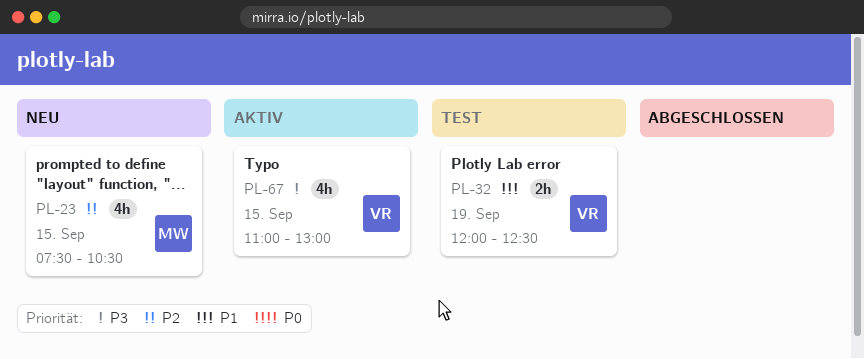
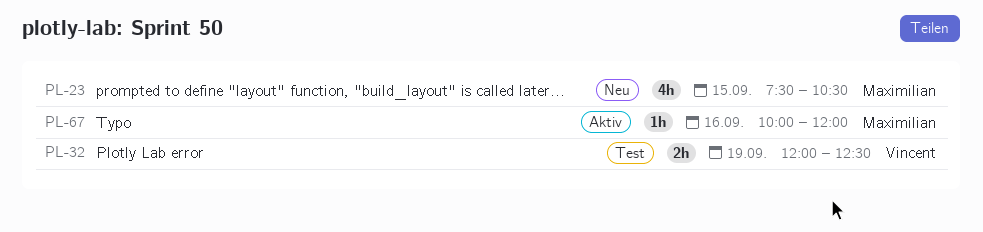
PL-67, owner: Vincent -> Maximilian
PL-67, estimate: 4h -> 1h
PL-67, day: Sep 15 -> Sep 16
PL-67, begins: 11:00 -> 10:00
PL-67, ends: 13:00 -> 12:00

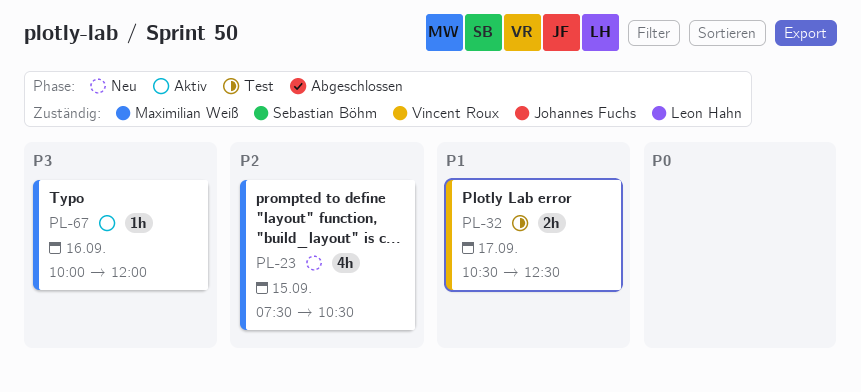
PL-32, day: Sep 19 -> Sep 17
PL-32, begins: 12:00 -> 10:30

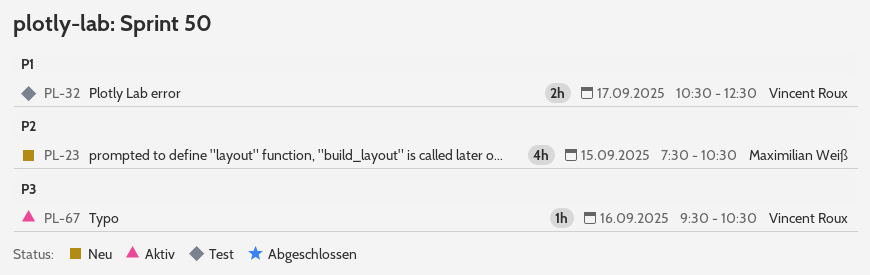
PL-67, owner: Maximilian Weiß -> Vincent Roux
PL-67, begins: 10:00 -> 09:30
PL-67, ends: 12:00 -> 10:30

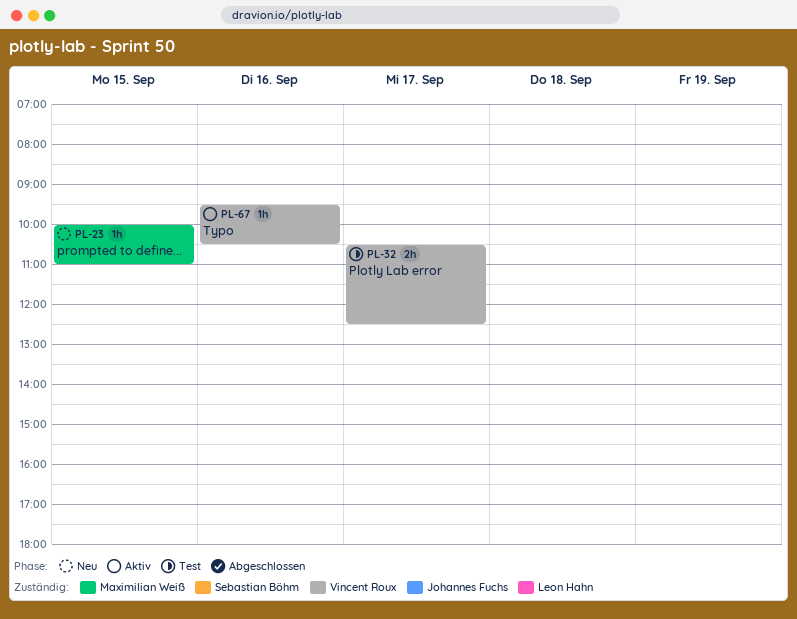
PL-23, estimate: 4h -> 1h
PL-23, begins: 07:30 -> 10:00
PL-23, ends: 10:30 -> 11:00

